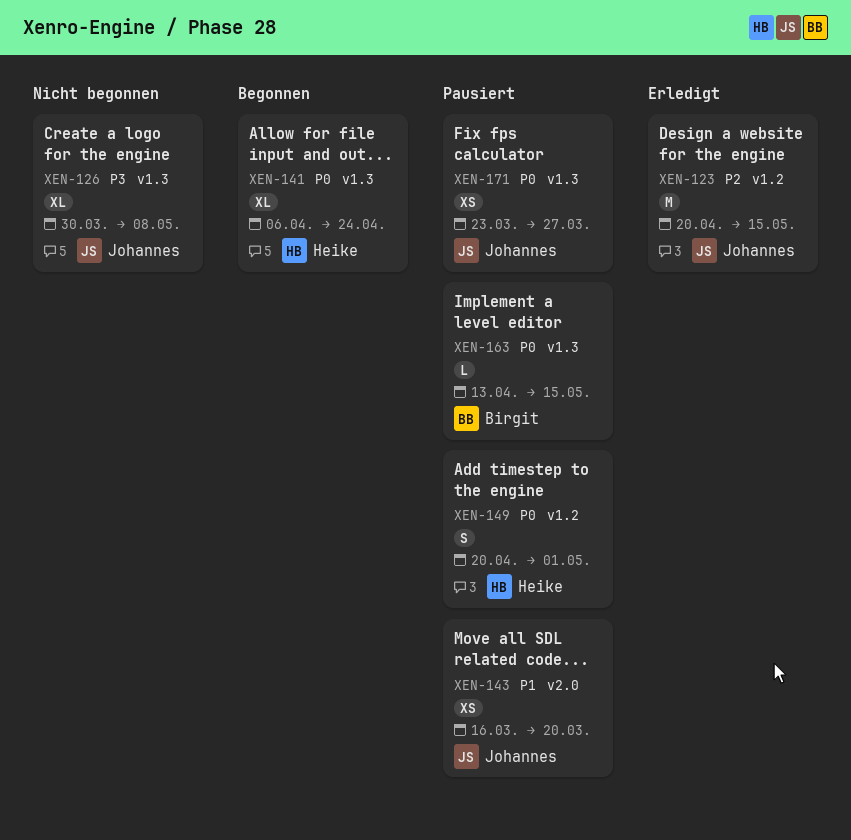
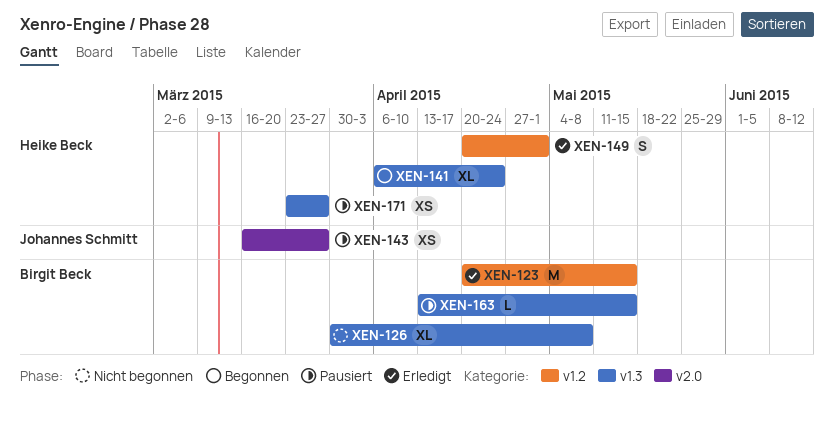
XEN-123, owner: Johannes Schmitt -> Birgit Beck
XEN-126, owner: Johannes Schmitt -> Birgit Beck
XEN-143, due: Mar 20 -> Mar 27
XEN-149, status: Pausiert -> Erledigt
XEN-171, owner: Johannes Schmitt -> Heike Beck

